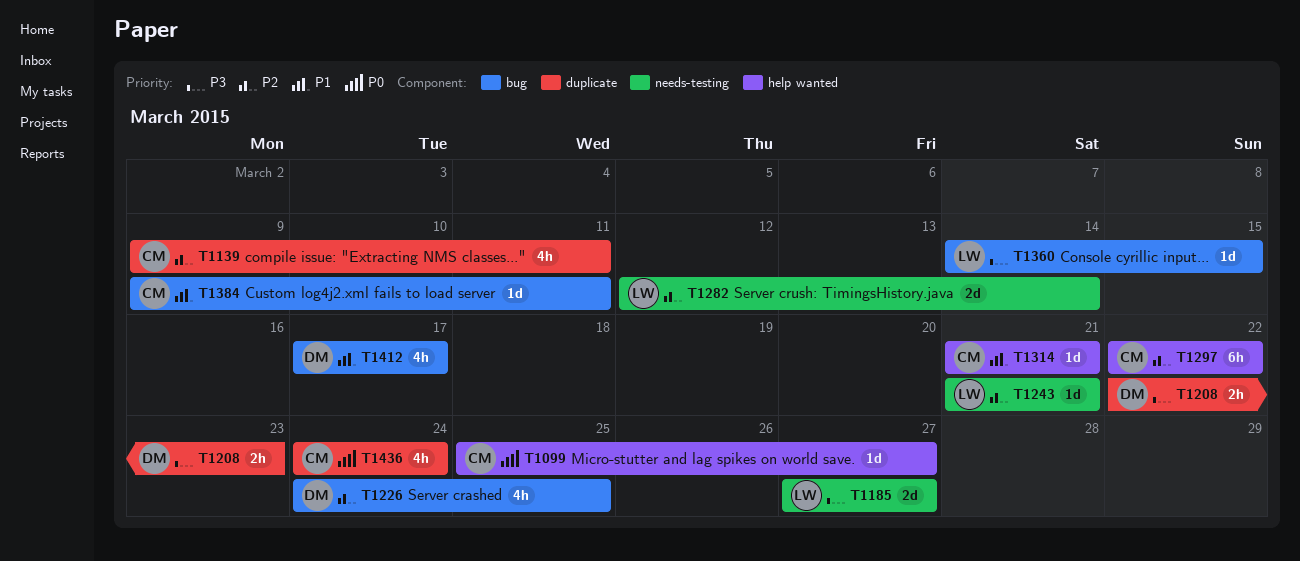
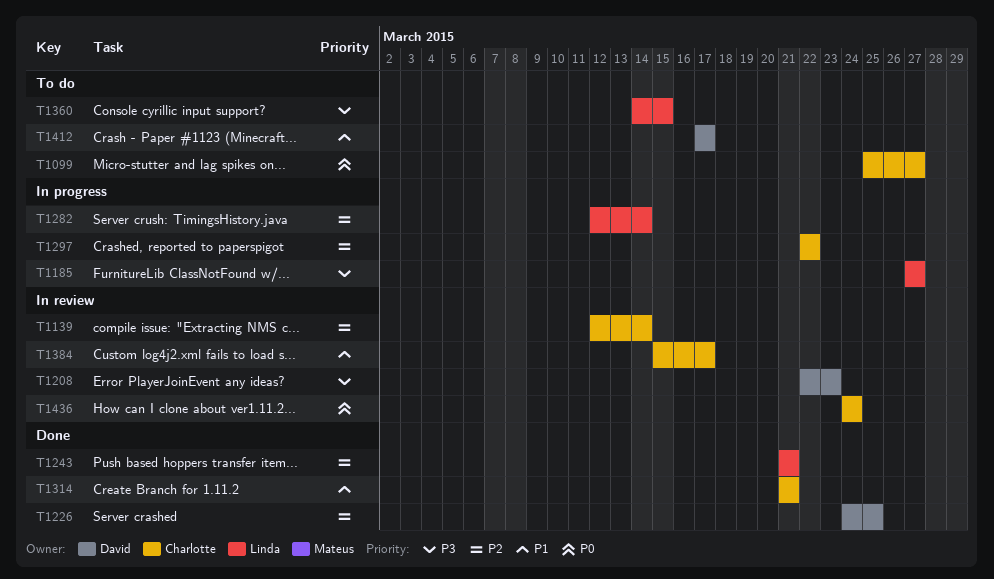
T1139, start: Mar 9 -> Mar 12
T1139, due: Mar 11 -> Mar 14
T1384, start: Mar 9 -> Mar 15
T1384, due: Mar 11 -> Mar 17

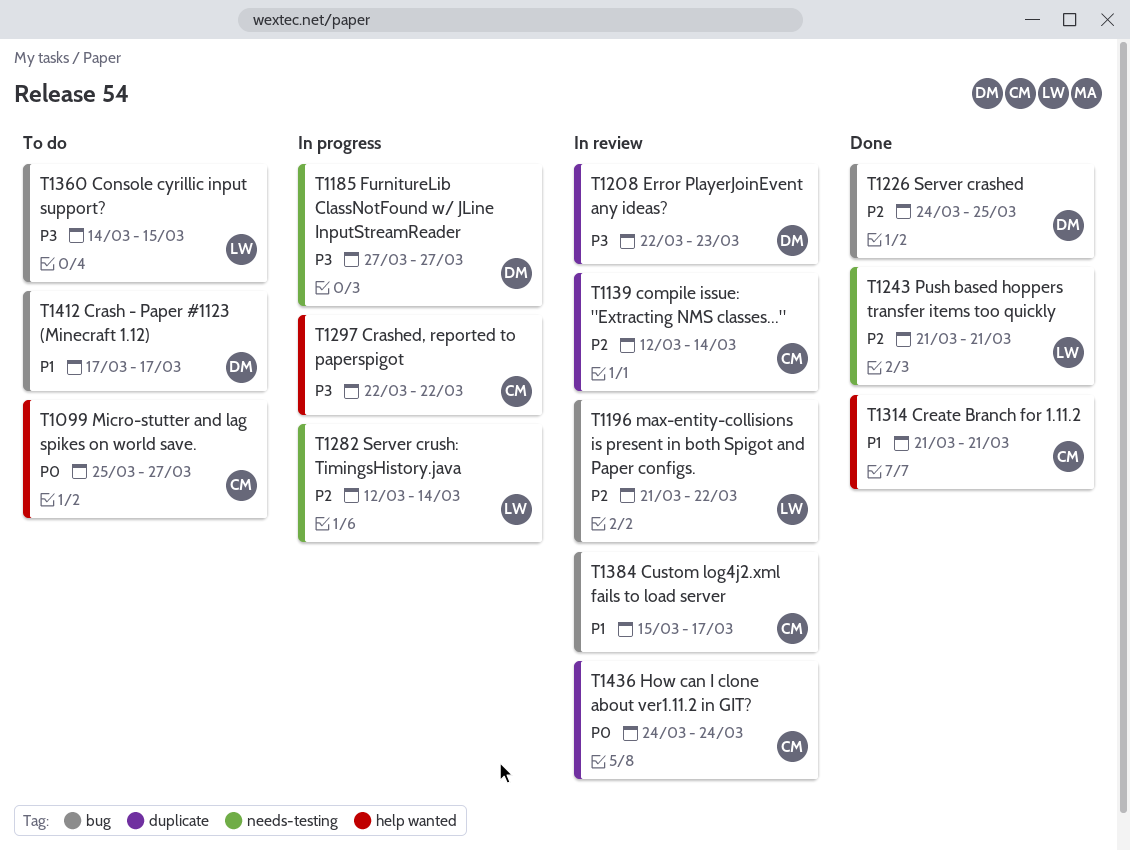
T1185, owner: Linda -> David
T1196: none -> present
T1297, priority: P2 -> P3

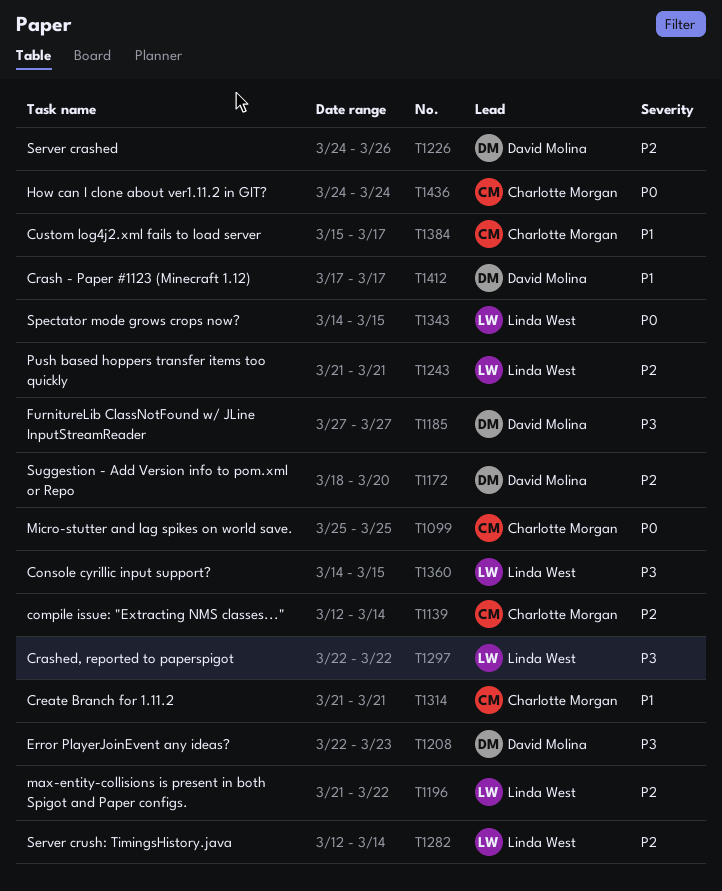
T1099, due: Mar 27 -> Mar 25
T1172: none -> present
T1226, due: Mar 25 -> Mar 26
T1297, owner: Charlotte Morgan -> Linda West
T1343: none -> present

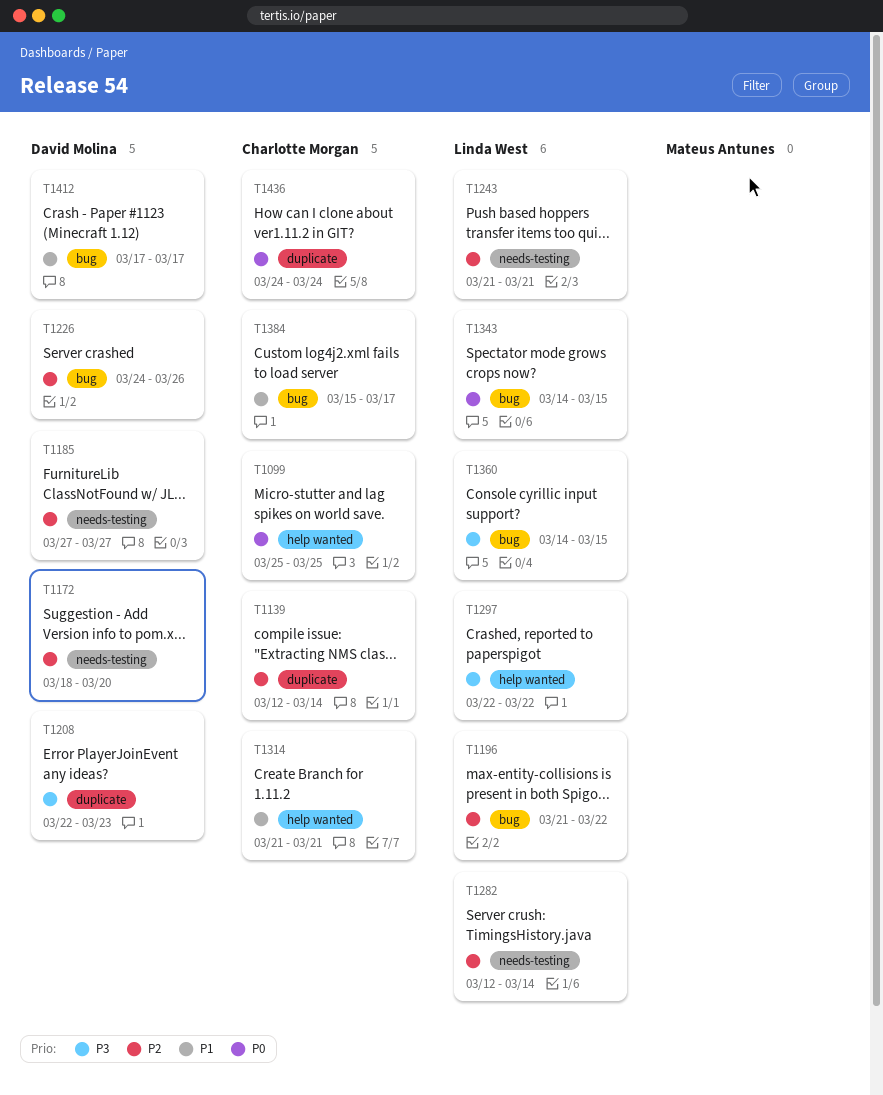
T1185, priority: P3 -> P2

